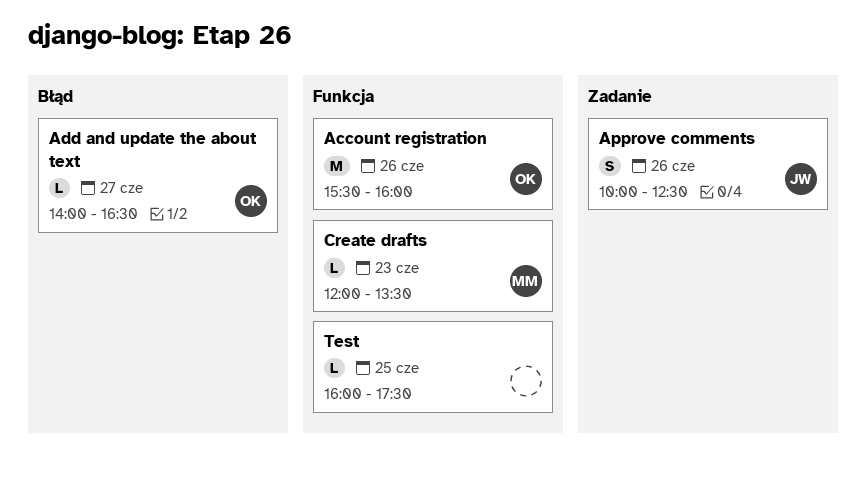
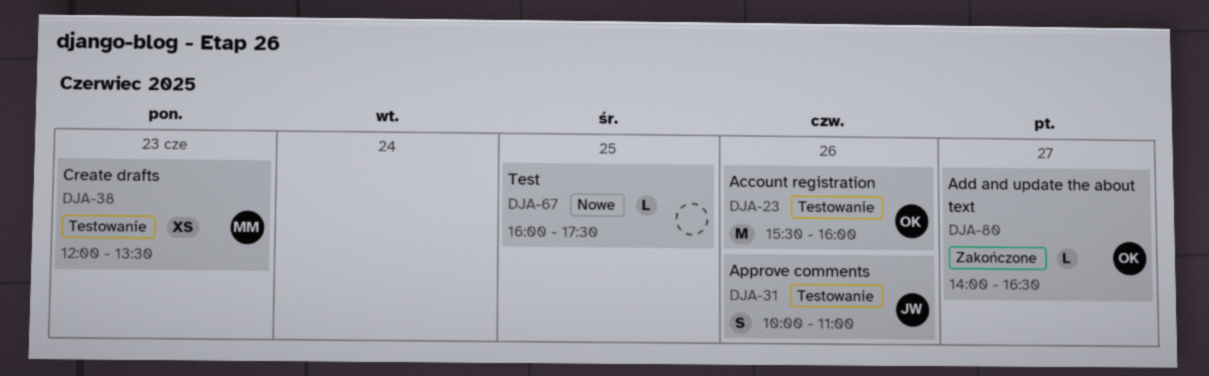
Approve comments, ends: 12:30 -> 11:00
Create drafts, estimate: L -> XS

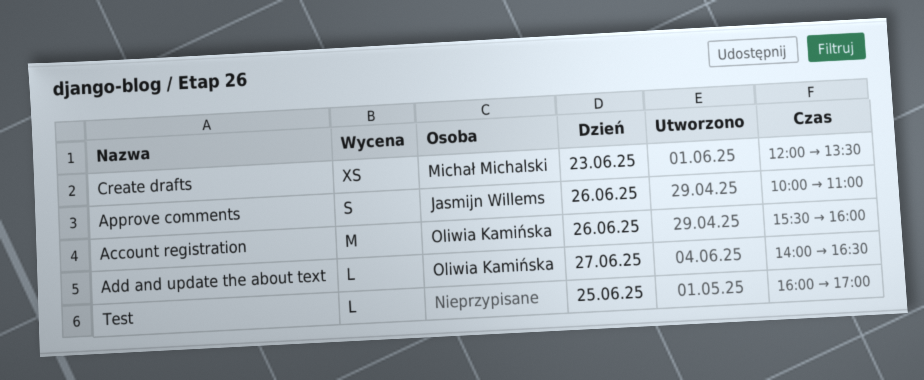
Test, ends: 17:30 -> 17:00

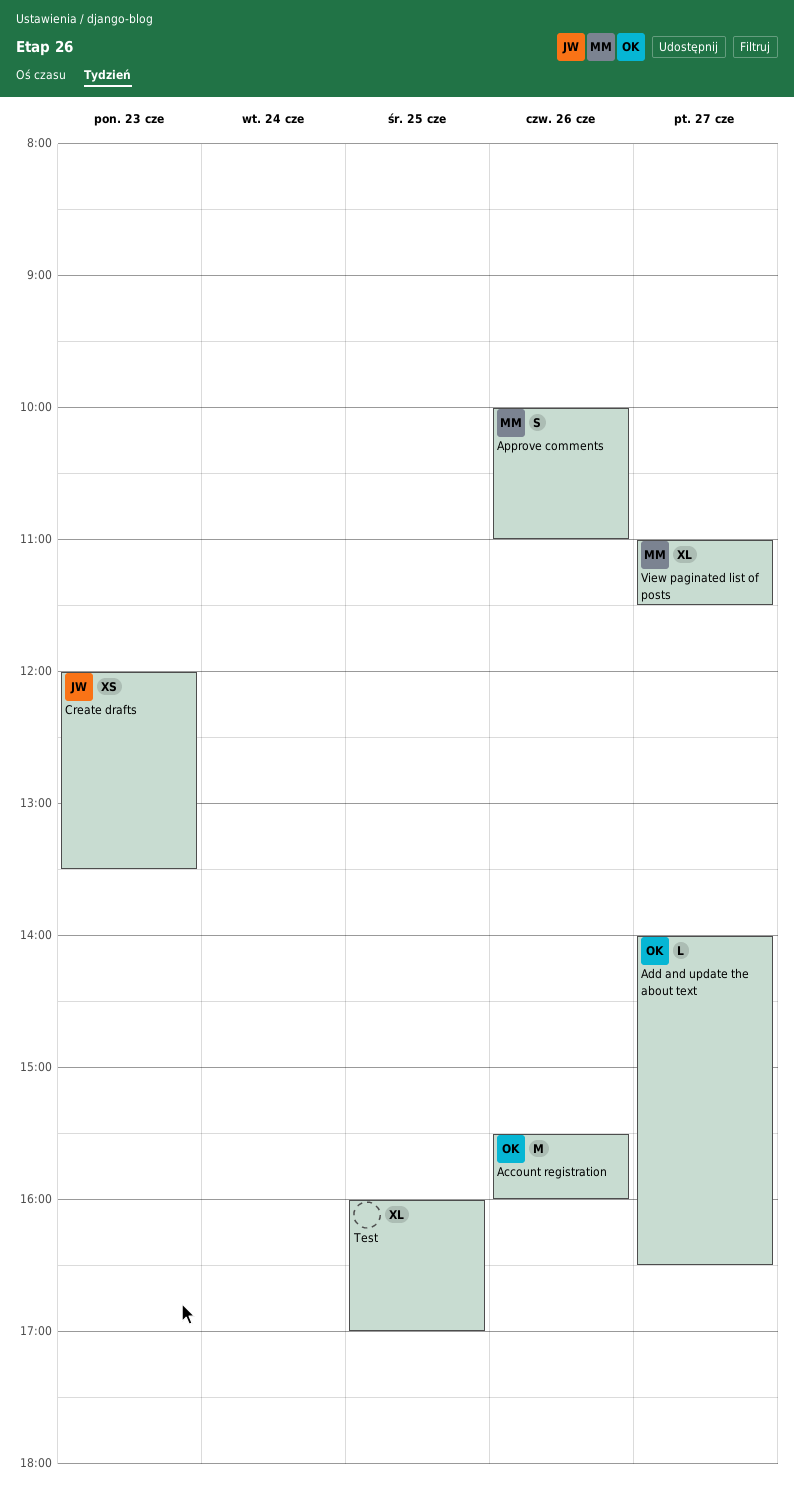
Approve comments, owner: Jasmijn Willems -> Michał Michalski
Create drafts, owner: Michał Michalski -> Jasmijn Willems
Test, estimate: L -> XL
View paginated list of posts: none -> present

